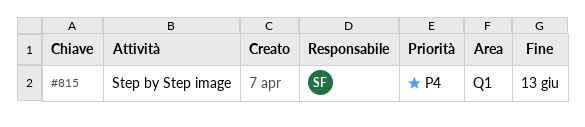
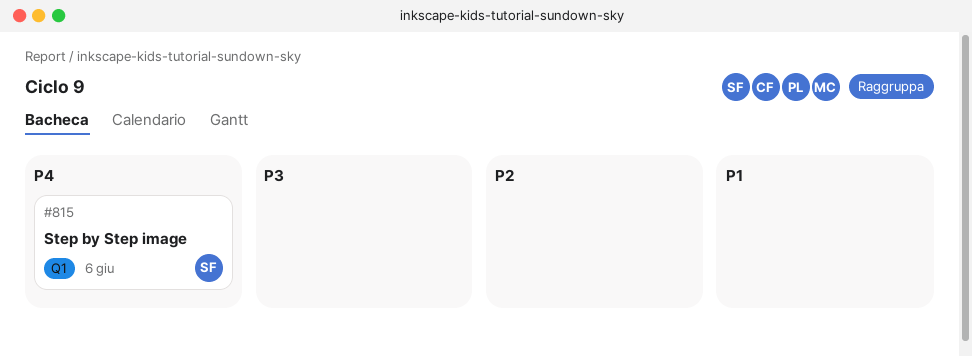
#815, due: Jun 13 -> Jun 6

